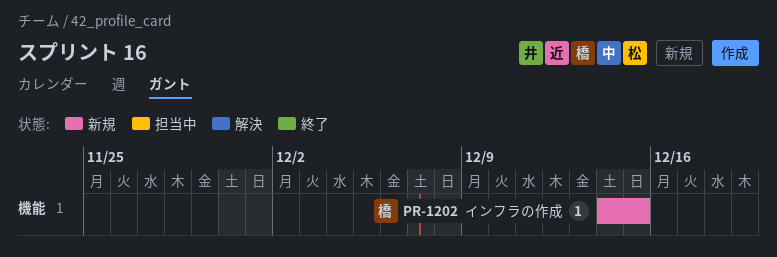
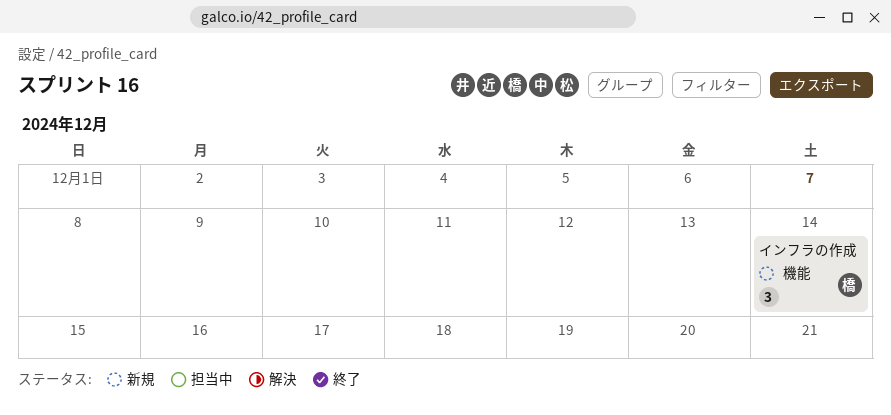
インフラの作成, estimate: 1 -> 3
インフラの作成, due: Dec 15 -> Dec 14

